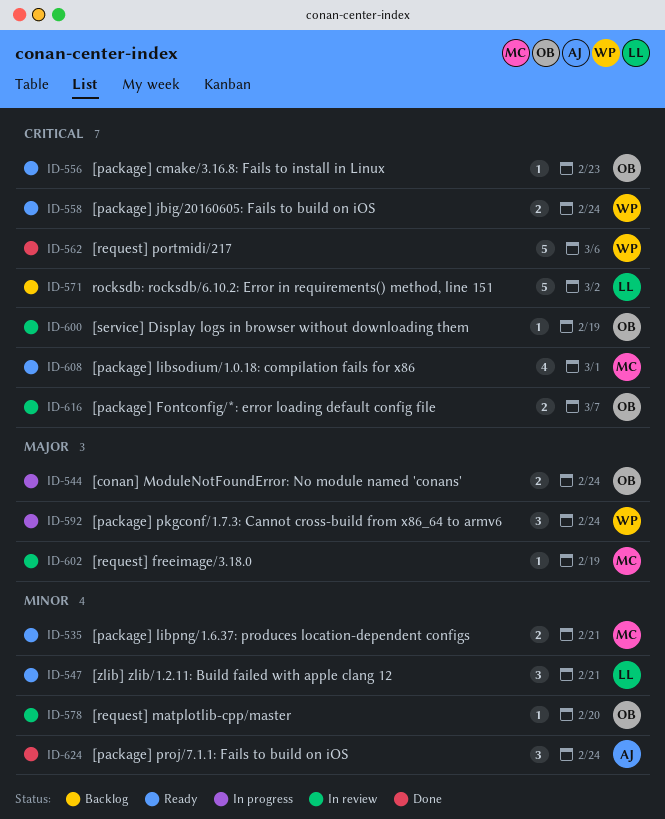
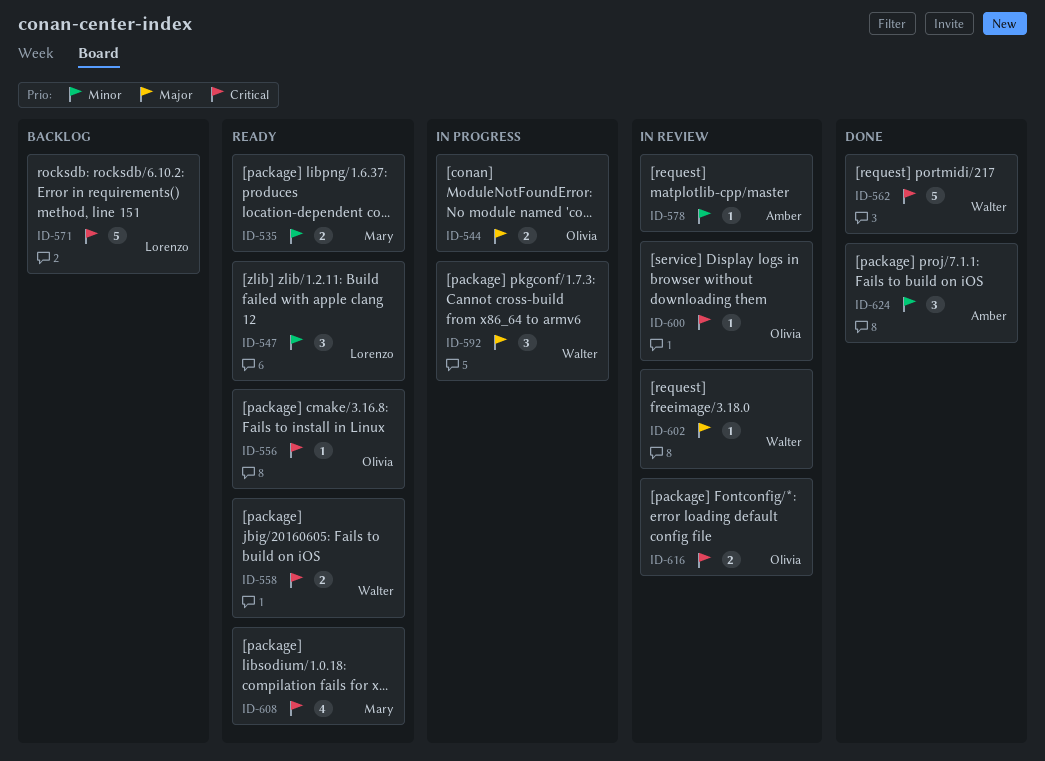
ID-578, owner: Olivia -> Amber
ID-602, owner: Mary -> Walter

